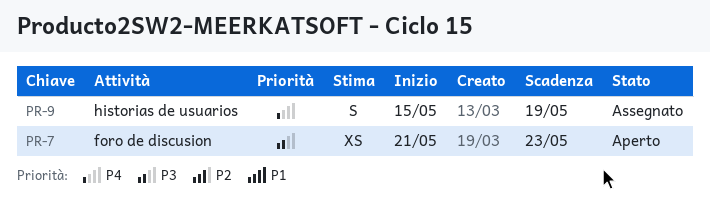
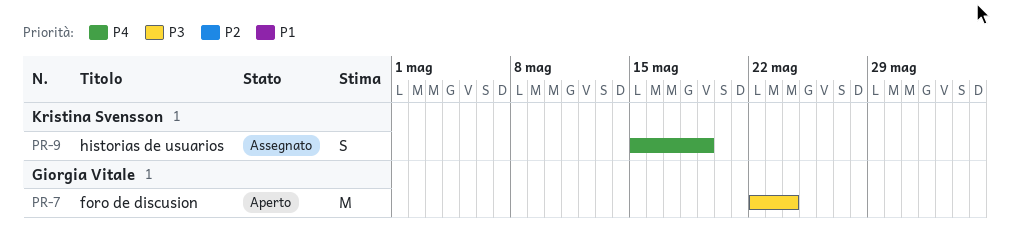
PR-7, estimate: XS -> M
PR-7, start: May 21 -> May 22
PR-7, due: May 23 -> May 24

